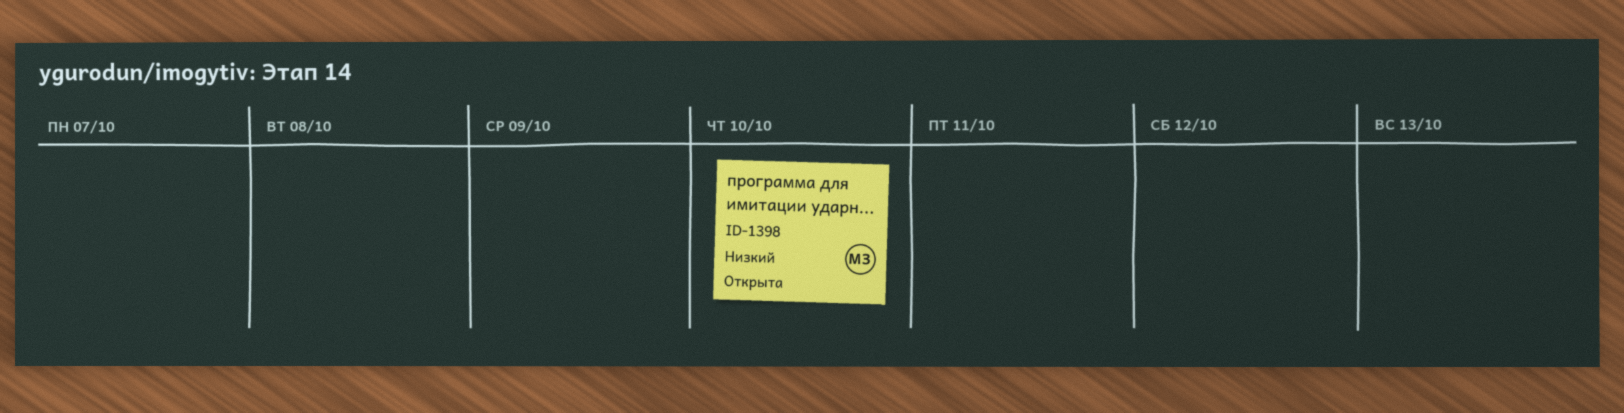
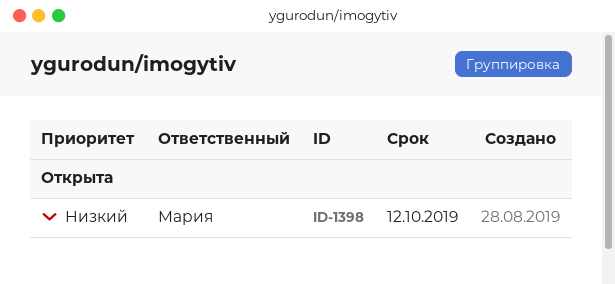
ID-1398, due: Oct 10 -> Oct 12

